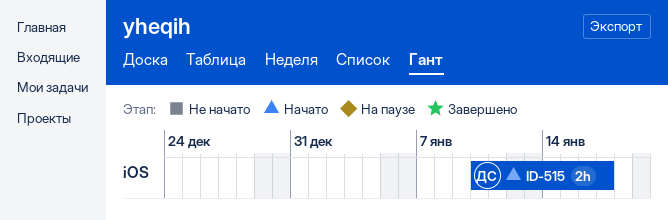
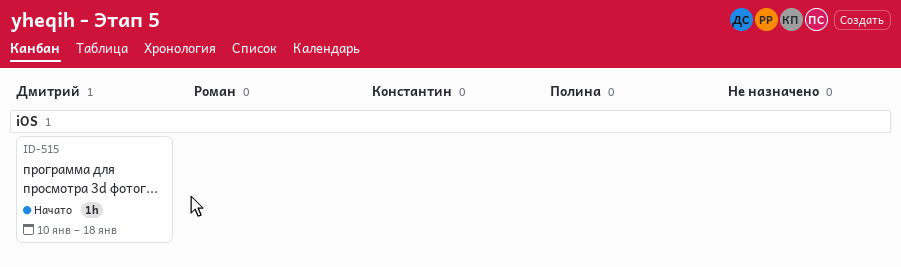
ID-515, estimate: 2h -> 1h
ID-515, due: Jan 17 -> Jan 18

